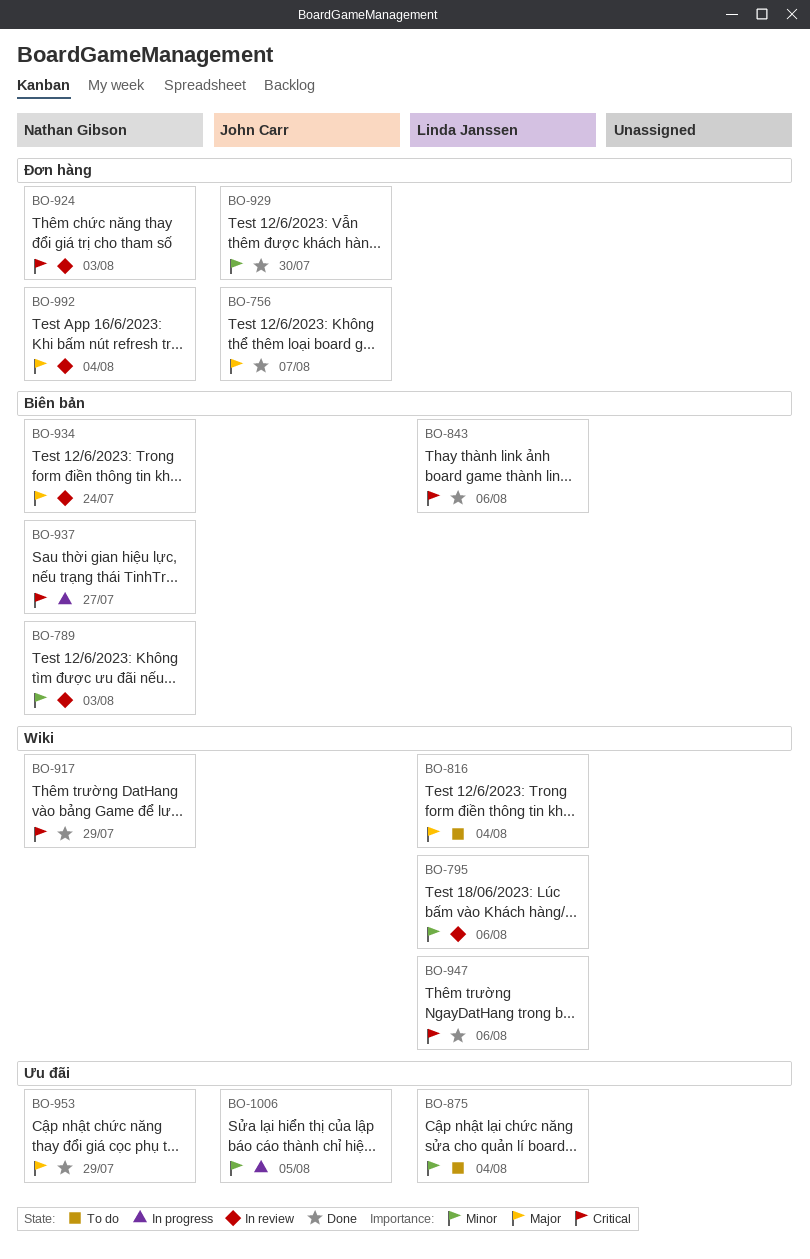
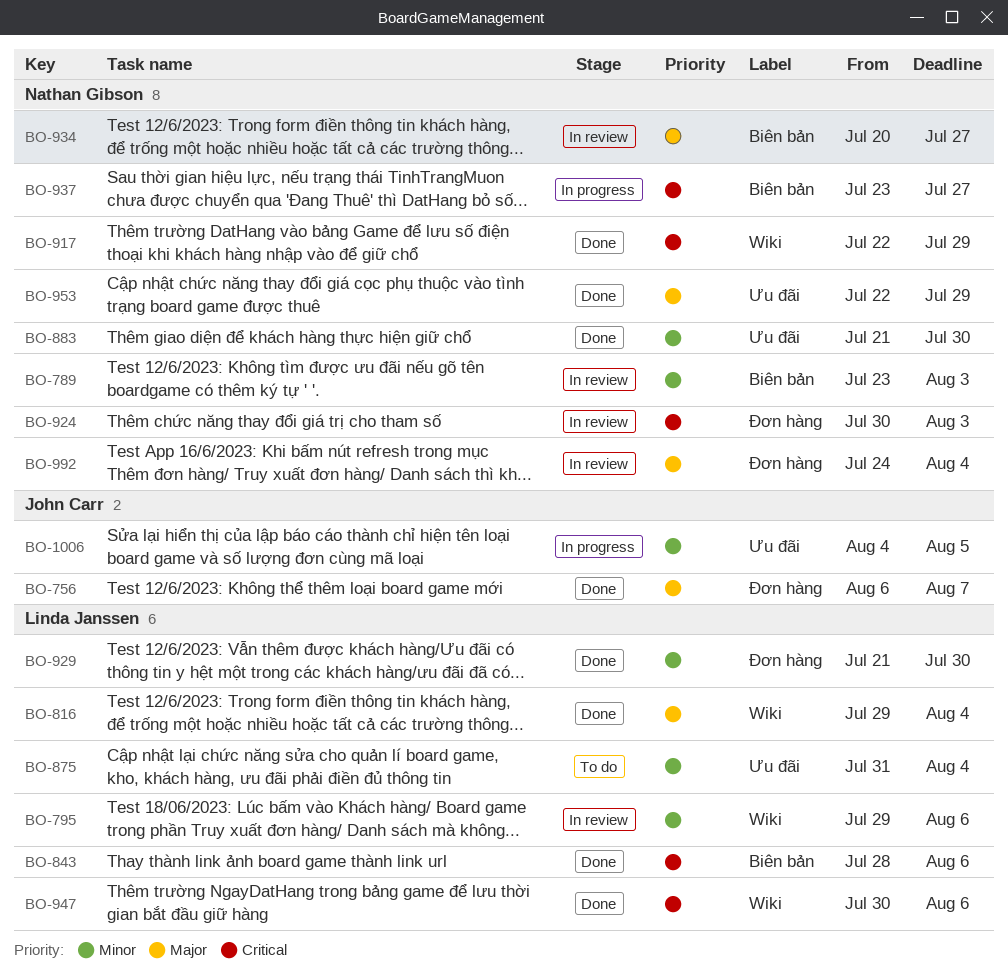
BO-816, status: To do -> Done
BO-883: none -> present
BO-929, owner: John Carr -> Linda Janssen
BO-934, due: Jul 24 -> Jul 27

